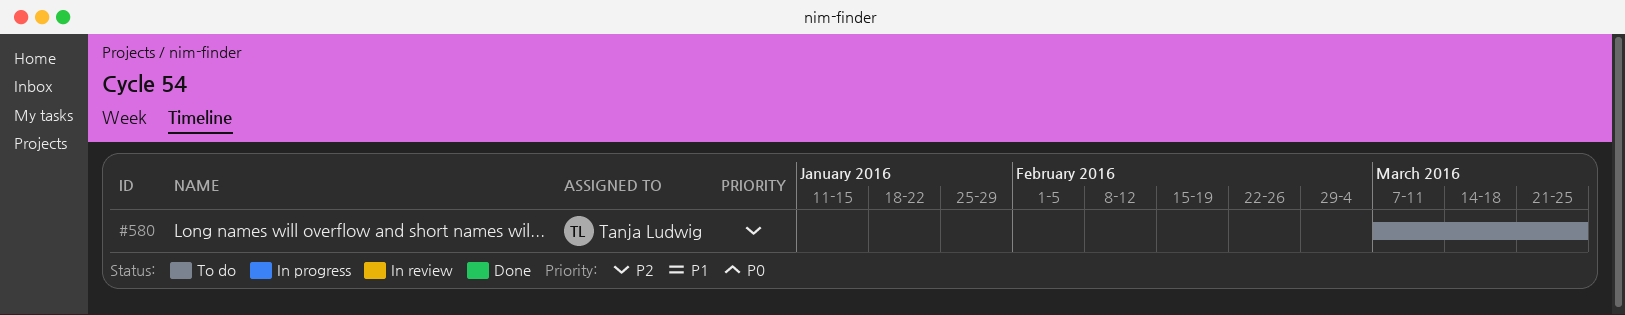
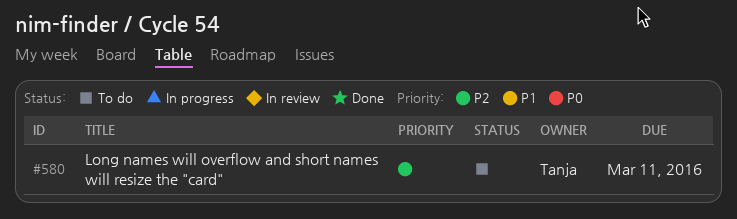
#580, due: Mar 25 -> Mar 11

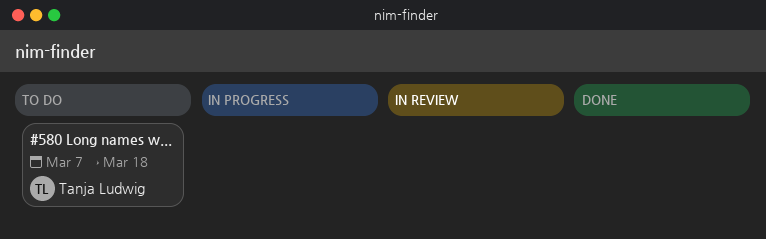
#580, due: Mar 11 -> Mar 18

